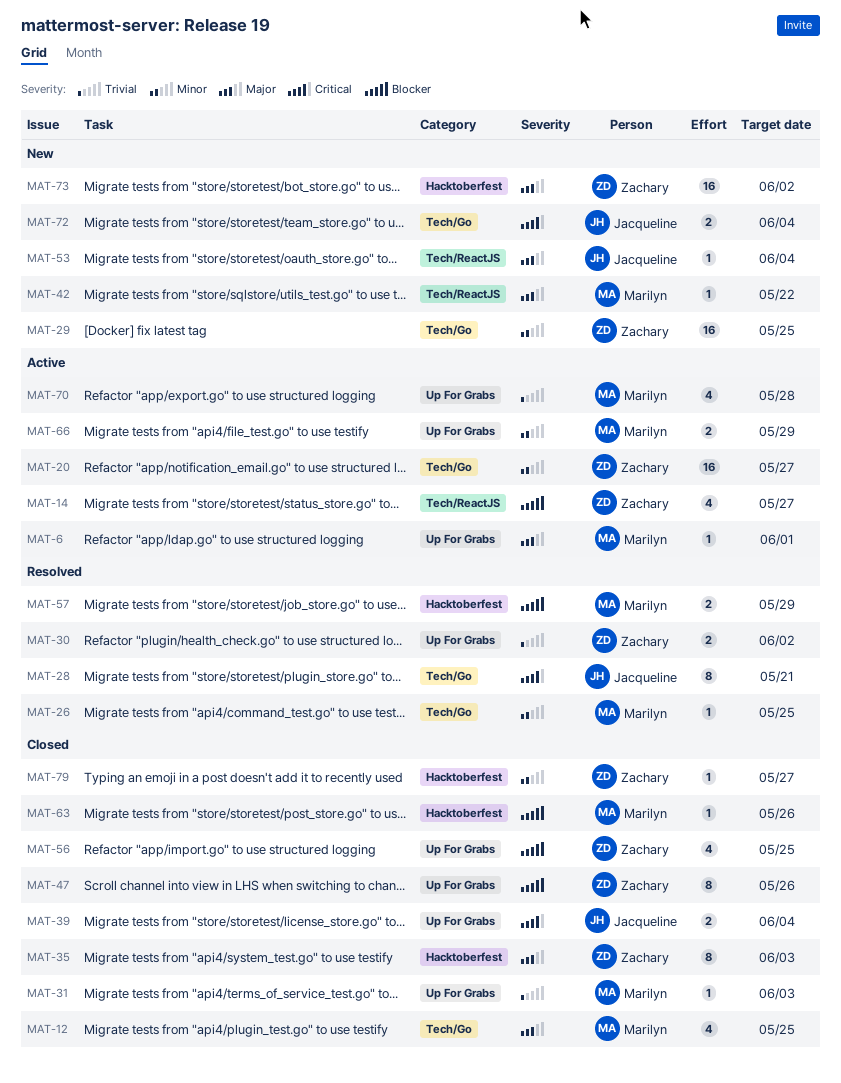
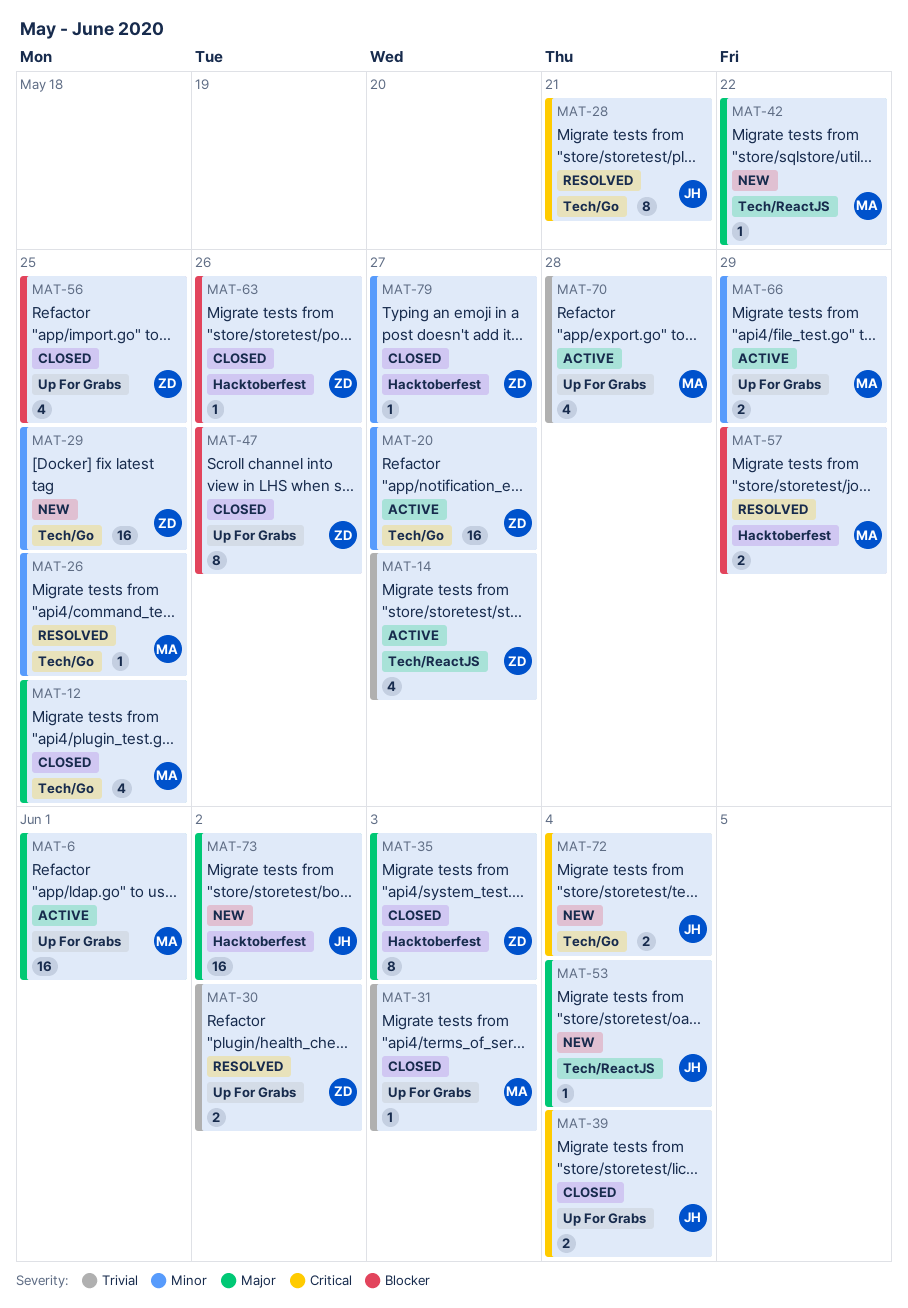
MAT-6, estimate: 1 -> 16
MAT-14, priority: Blocker -> Trivial
MAT-63, owner: Marilyn -> Zachary
MAT-73, owner: Zachary -> Jacqueline

